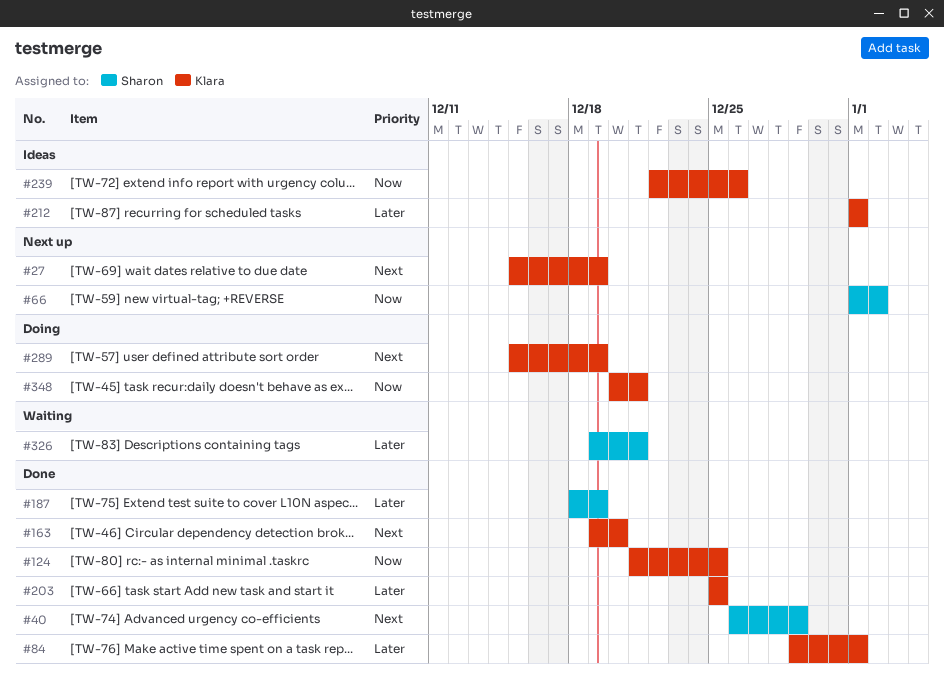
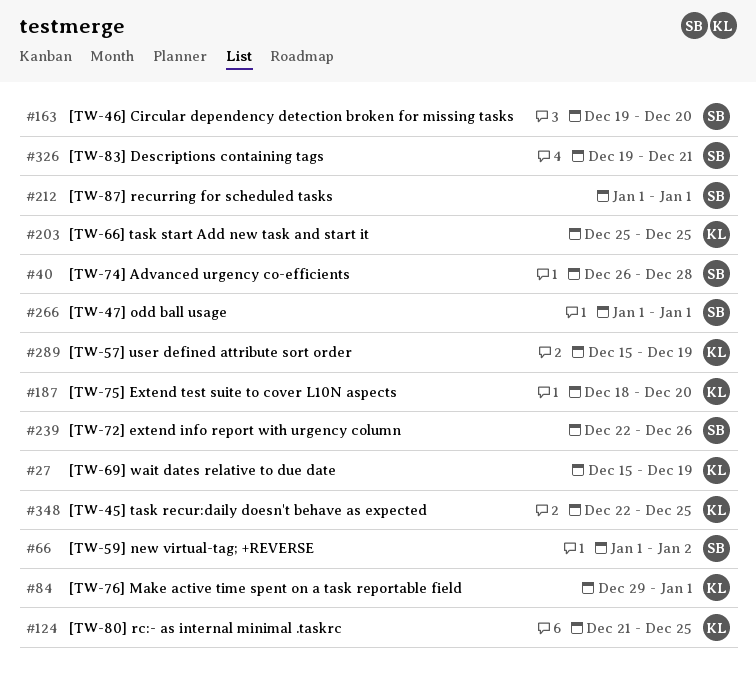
#40, due: Dec 29 -> Dec 28
#163, owner: Klara -> Sharon
#187, owner: Sharon -> Klara
#187, due: Dec 19 -> Dec 20
#212, owner: Klara -> Sharon
#239, owner: Klara -> Sharon
#266: none -> present
#348, start: Dec 20 -> Dec 22
#348, due: Dec 21 -> Dec 25

